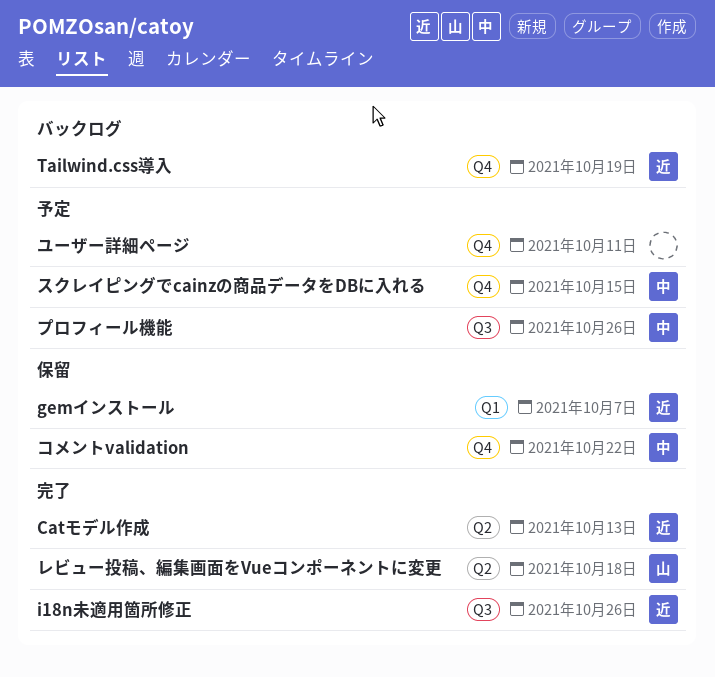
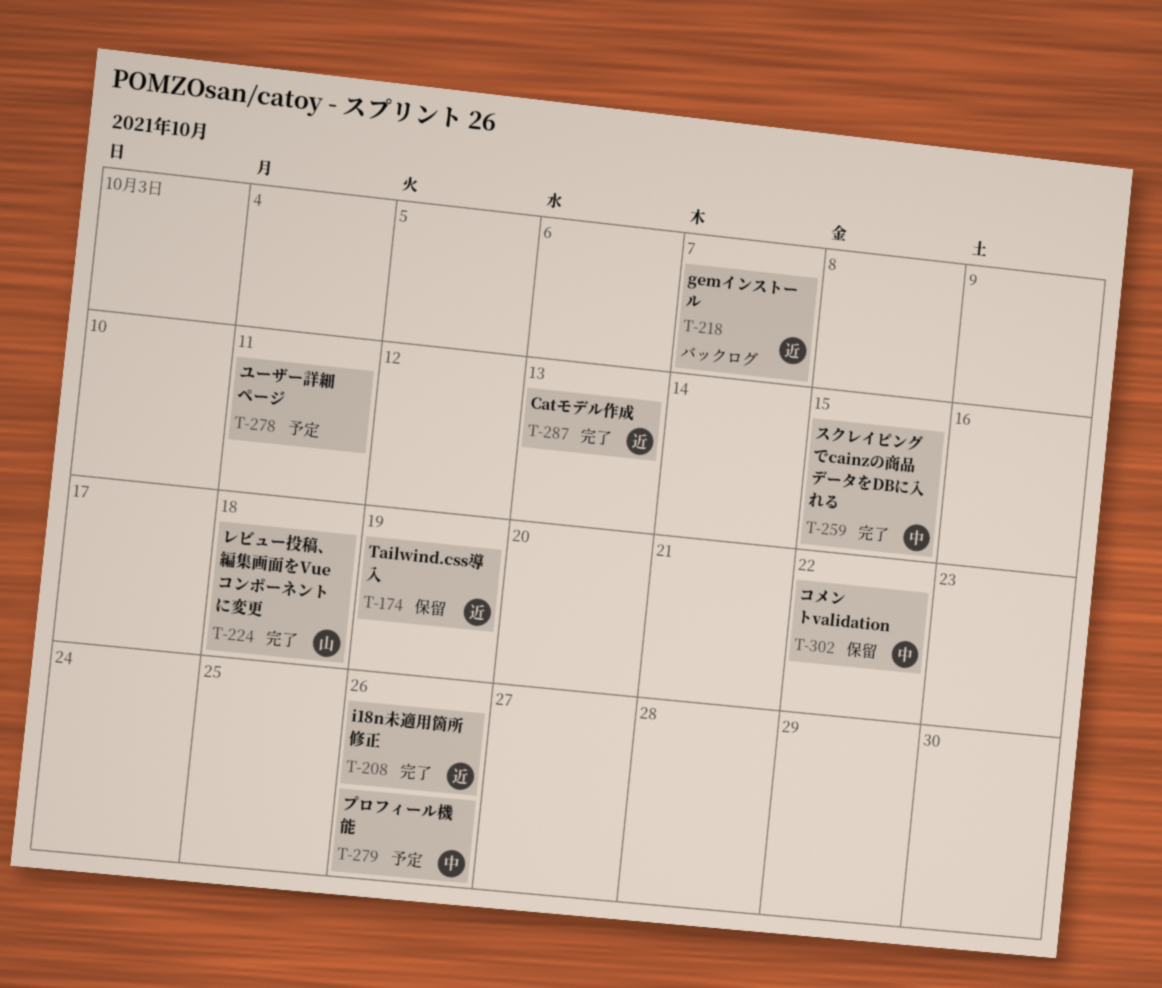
gemインストール, status: 保留 -> バックログ
Tailwind.css導入, status: バックログ -> 保留
スクレイピングでcainzの商品データをDBに入れる, status: 予定 -> 完了

